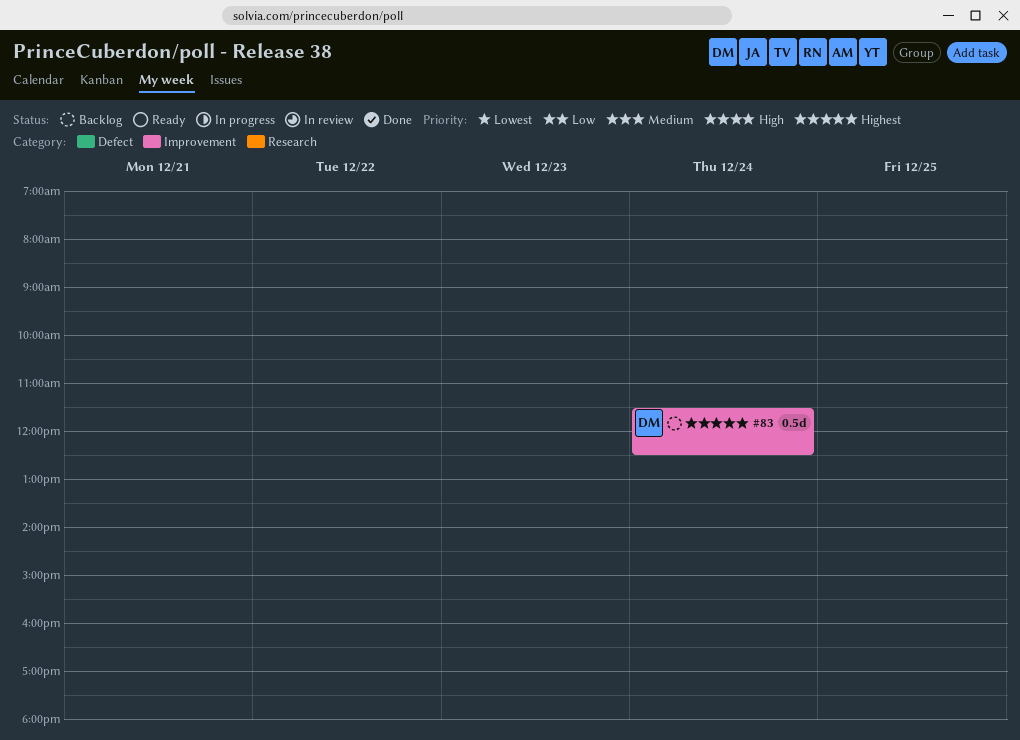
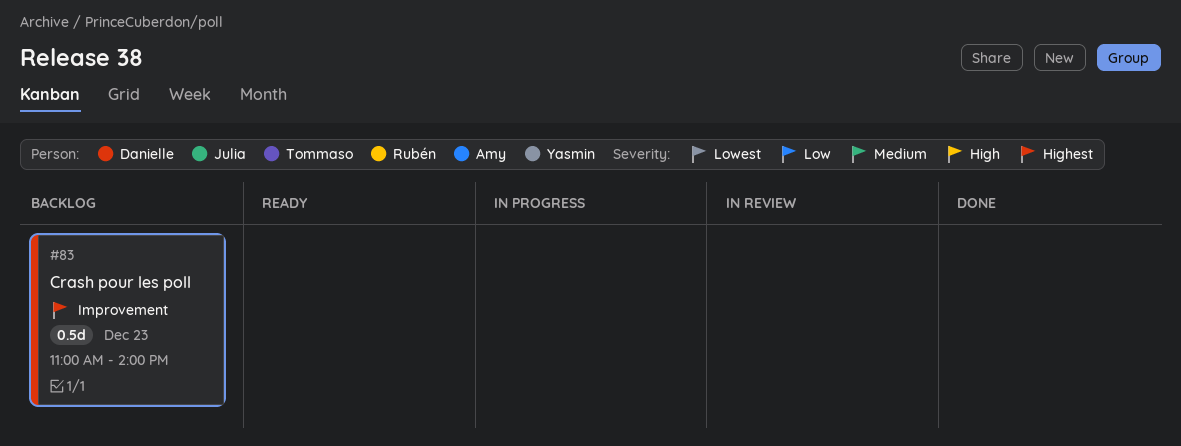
#83, day: Dec 24 -> Dec 23
#83, begins: 11:30 -> 11:00
#83, ends: 12:30 -> 14:00

